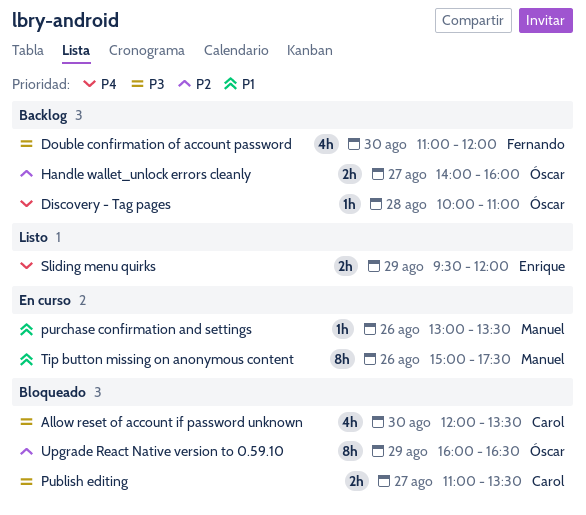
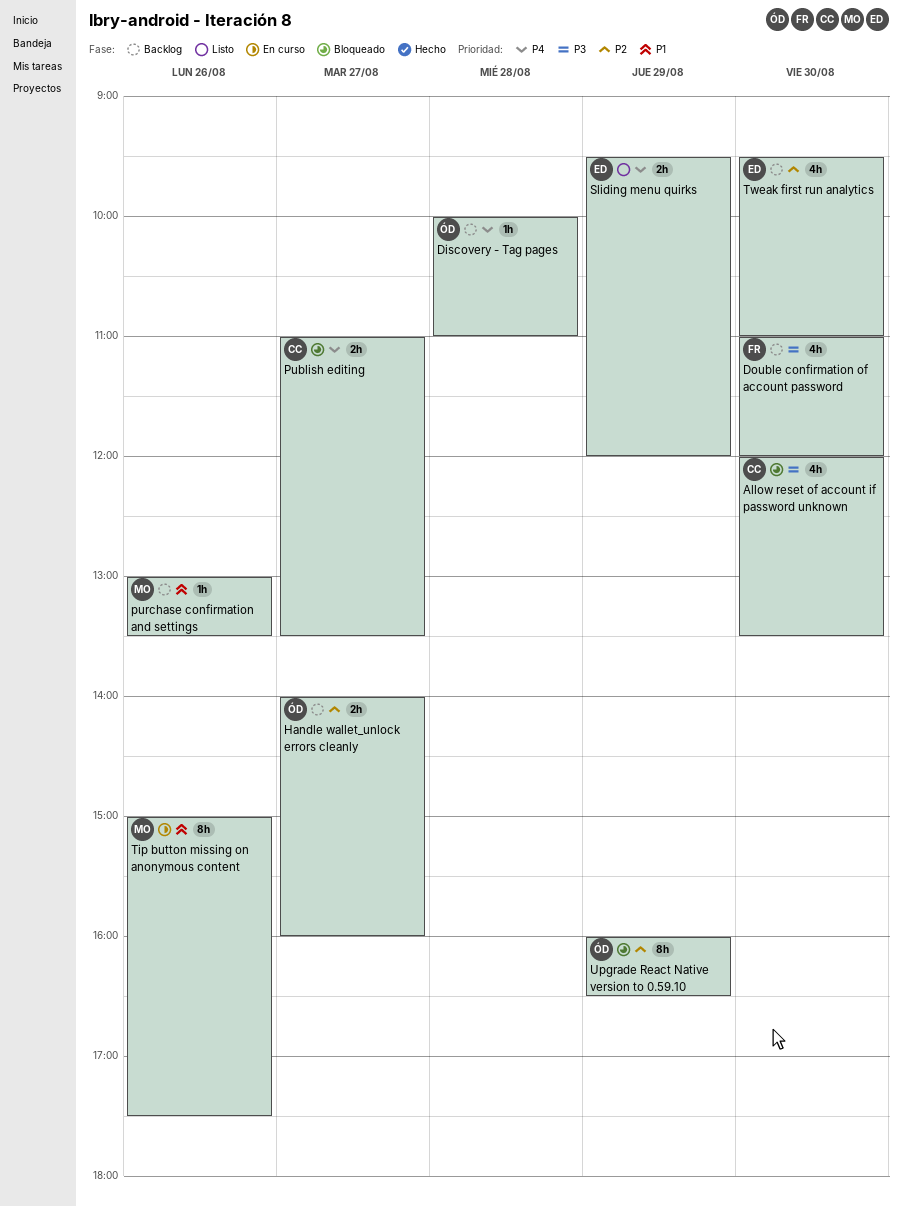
Publish editing, priority: P3 -> P4
purchase confirmation and settings, status: En curso -> Backlog
Tweak first run analytics: none -> present

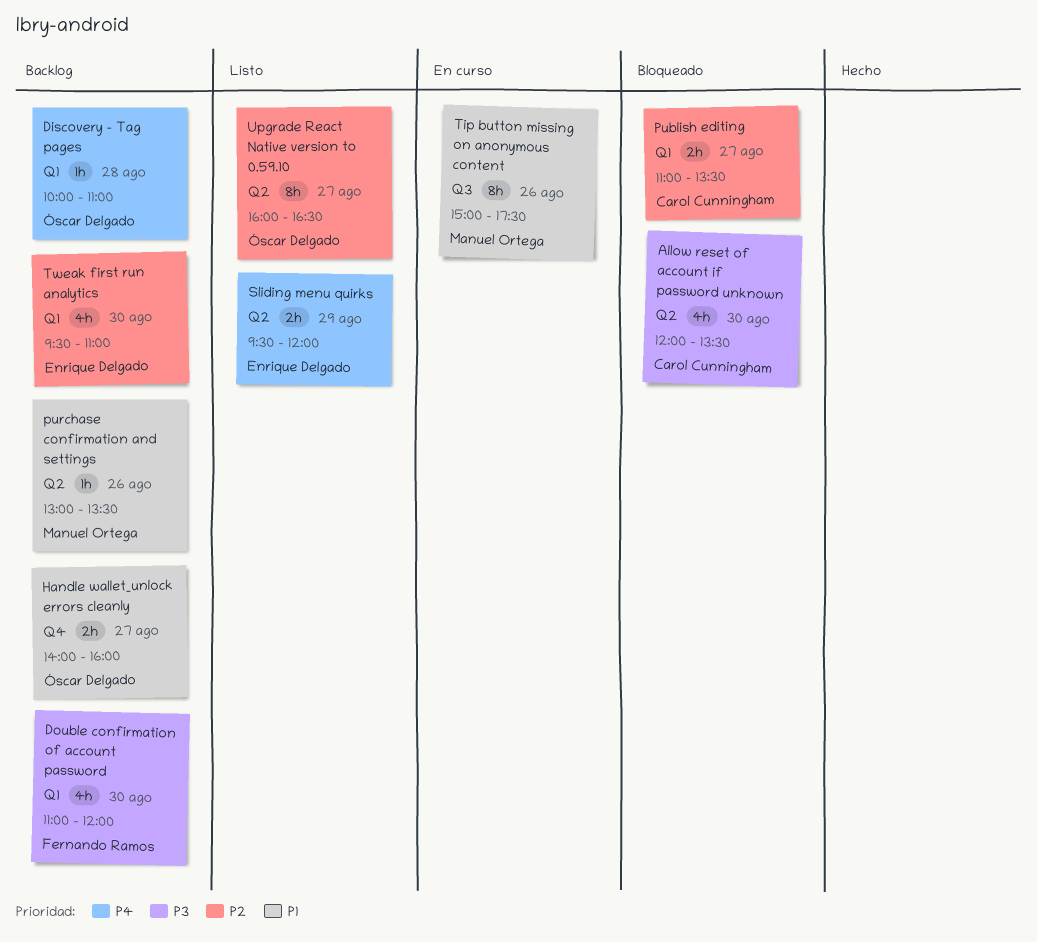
Handle wallet_unlock errors cleanly, priority: P2 -> P1
Publish editing, priority: P4 -> P2
Upgrade React Native version to 0.59.10, status: Bloqueado -> Listo
Upgrade React Native version to 0.59.10, day: Aug 29 -> Aug 27

